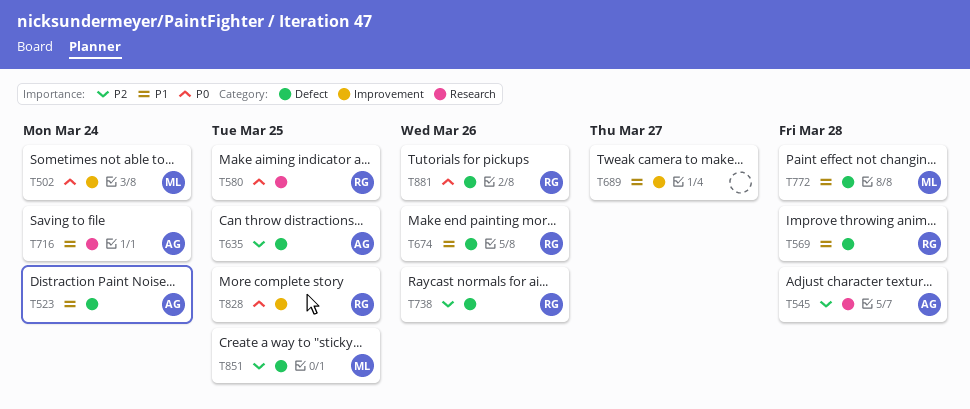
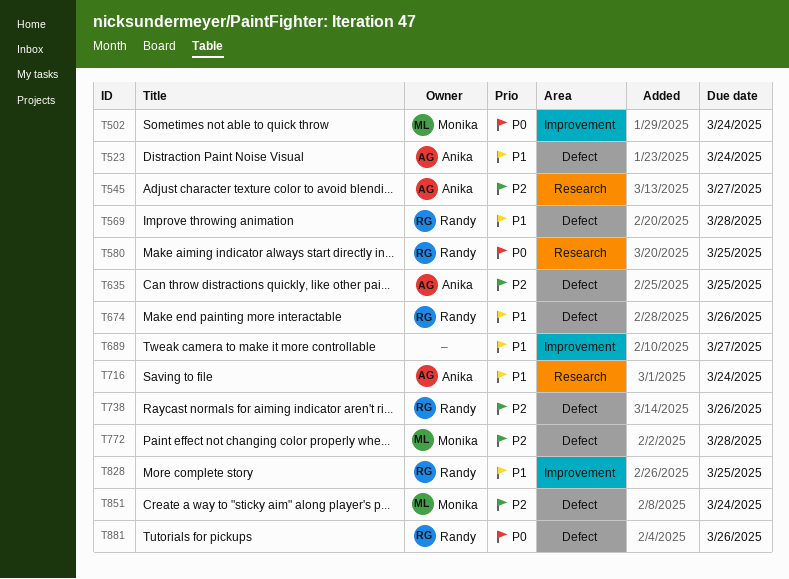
T545, due: Mar 28 -> Mar 27
T772, priority: P1 -> P2
T828, priority: P0 -> P1
T851, due: Mar 25 -> Mar 24

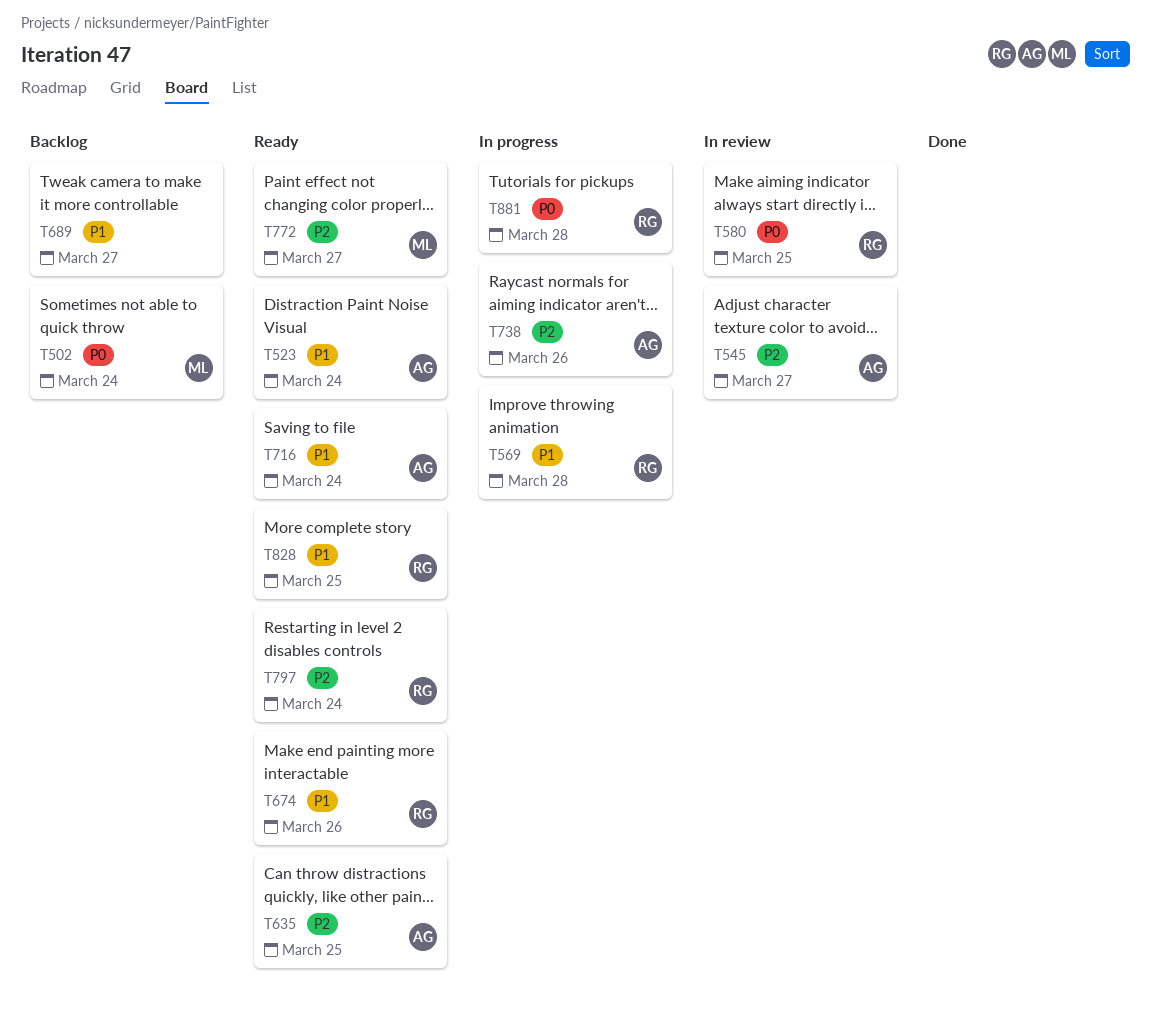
T738, owner: Randy -> Anika
T772, due: Mar 28 -> Mar 27
T797: none -> present
T851: present -> none
T881, due: Mar 26 -> Mar 28

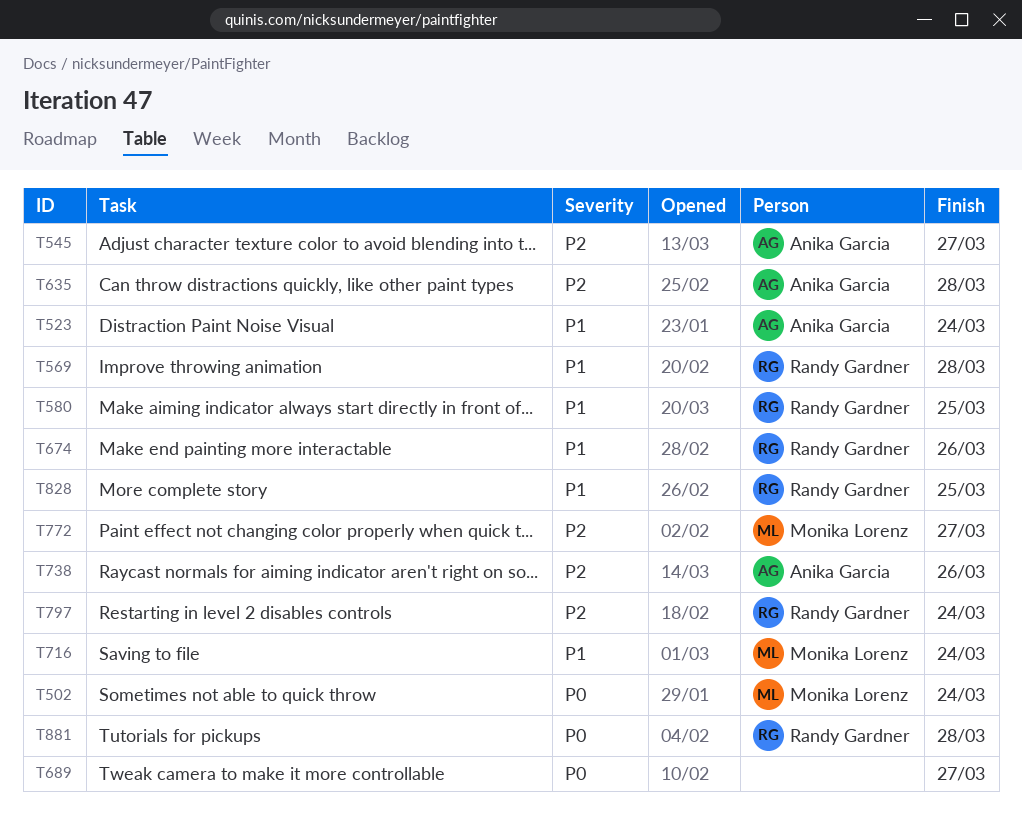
T580, priority: P0 -> P1
T635, due: Mar 25 -> Mar 28
T689, priority: P1 -> P0
T716, owner: Anika Garcia -> Monika Lorenz

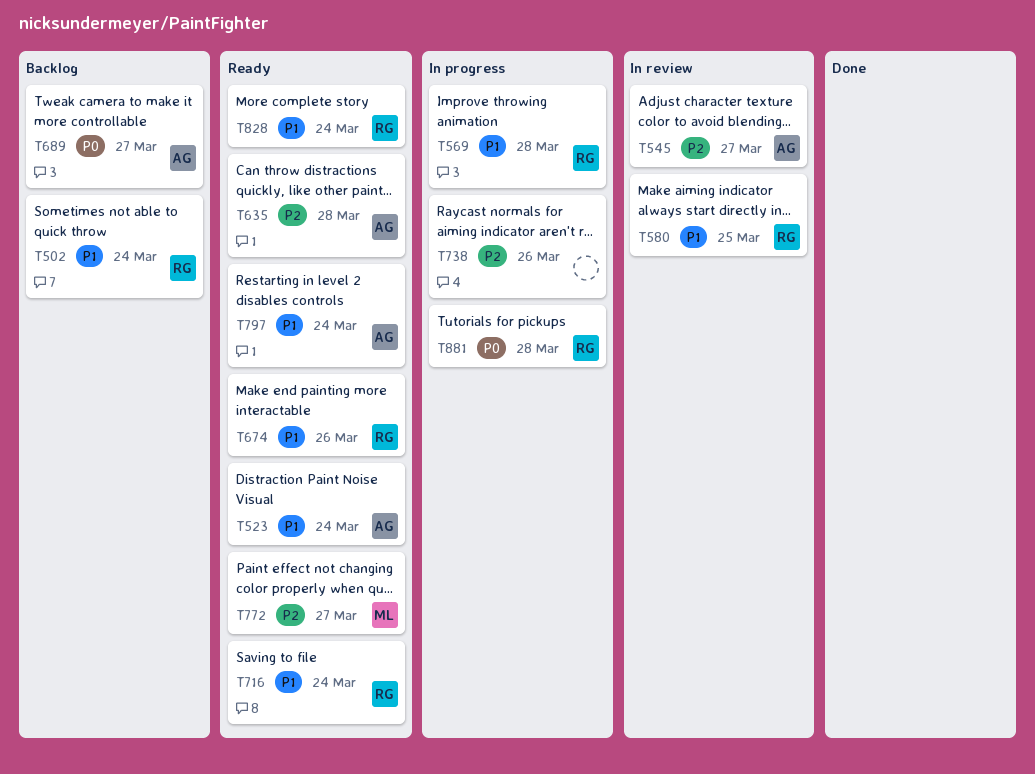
T502, owner: Monika Lorenz -> Randy Gardner
T502, priority: P0 -> P1
T689, owner: none -> Anika Garcia
T716, owner: Monika Lorenz -> Randy Gardner
T738, owner: Anika Garcia -> none
T797, owner: Randy Gardner -> Anika Garcia
T797, priority: P2 -> P1
T828, due: Mar 25 -> Mar 24

